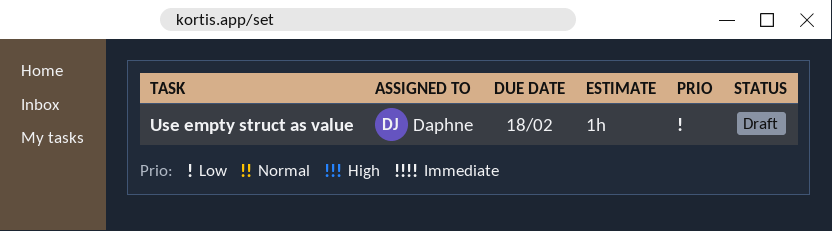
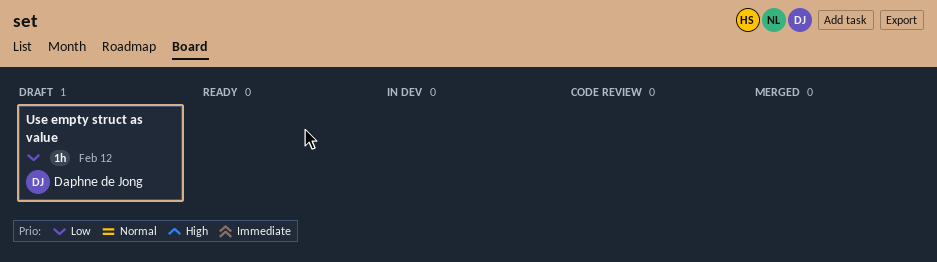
Use empty struct as value, due: Feb 18 -> Feb 12

